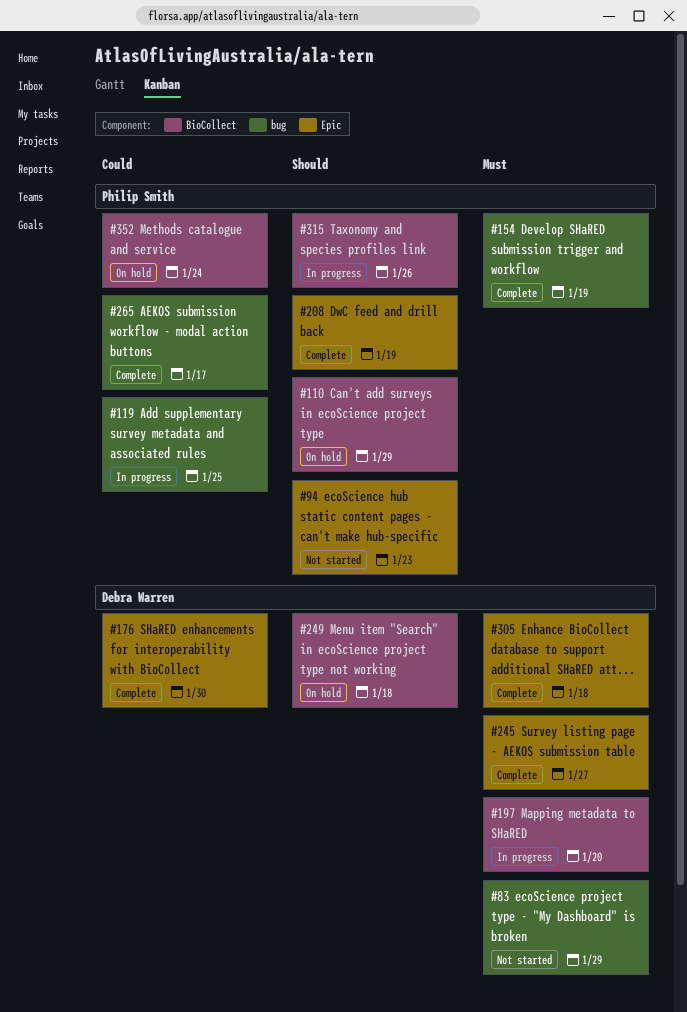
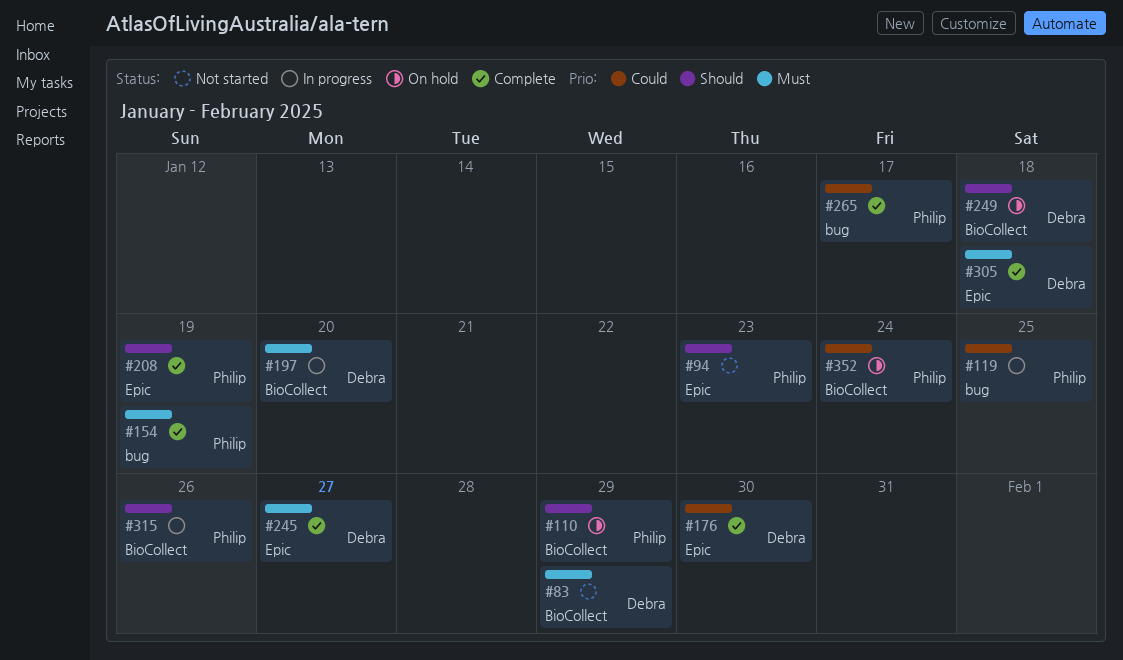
#83, label: bug -> BioCollect

